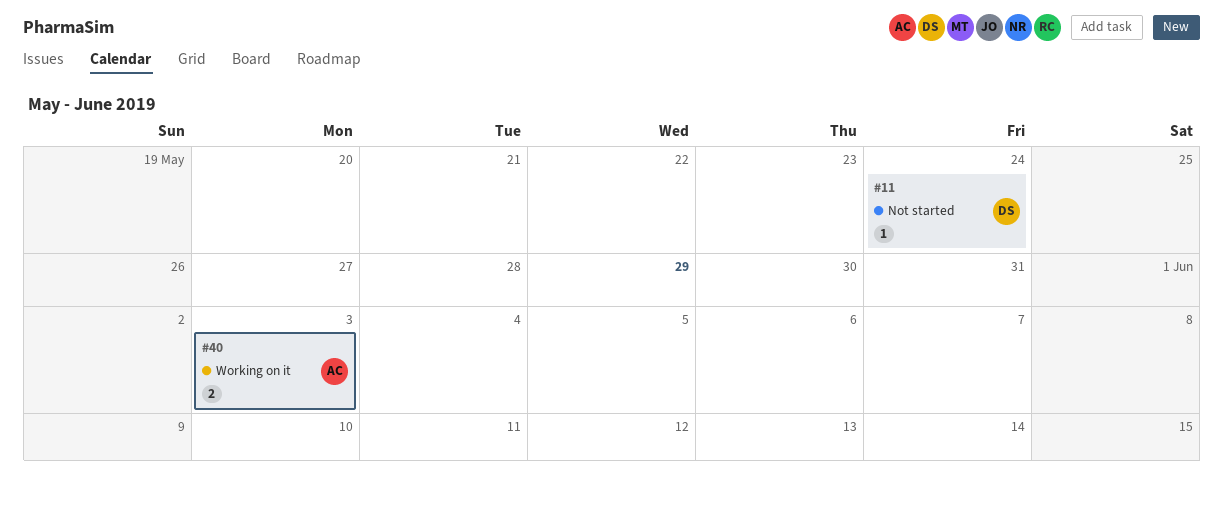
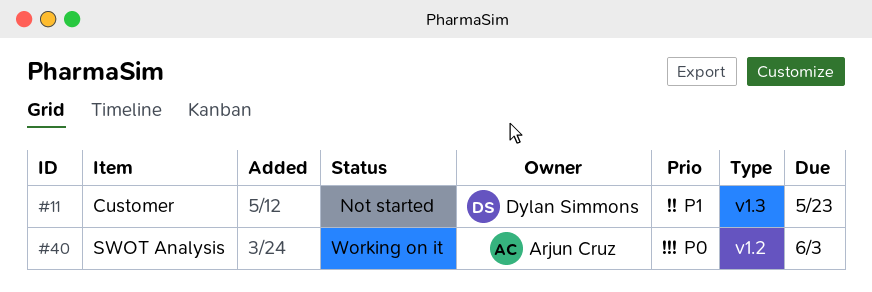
#11, due: May 24 -> May 23

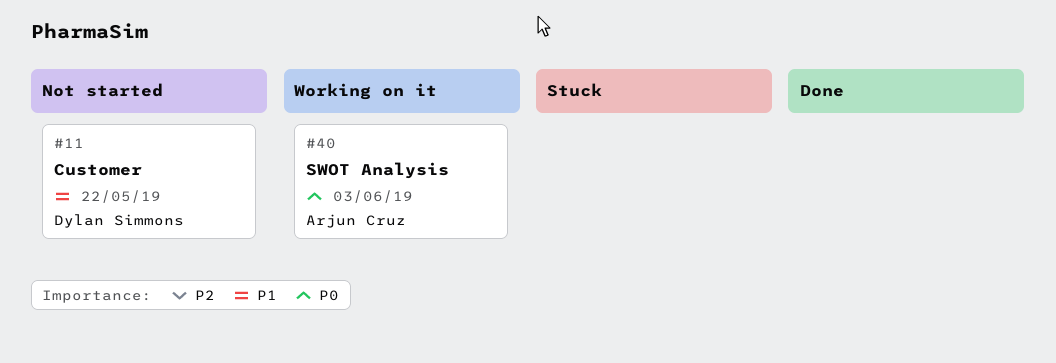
#11, due: May 23 -> May 22

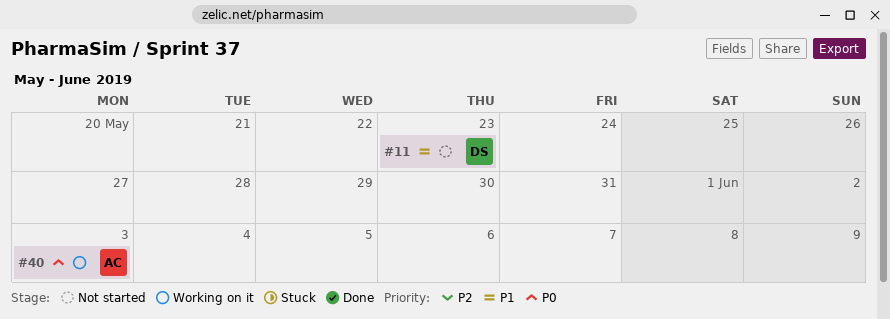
#11, due: May 22 -> May 23

